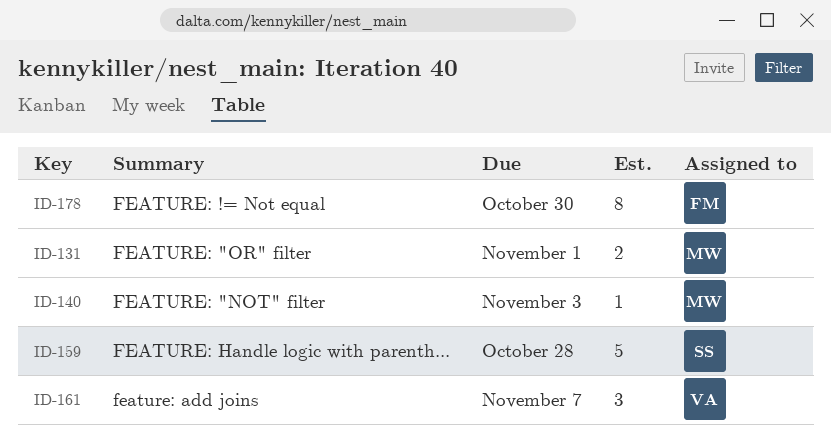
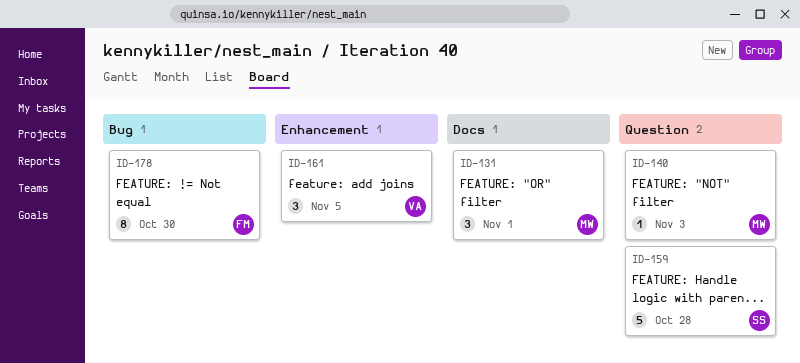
ID-131, estimate: 2 -> 3
ID-161, due: Nov 7 -> Nov 5

